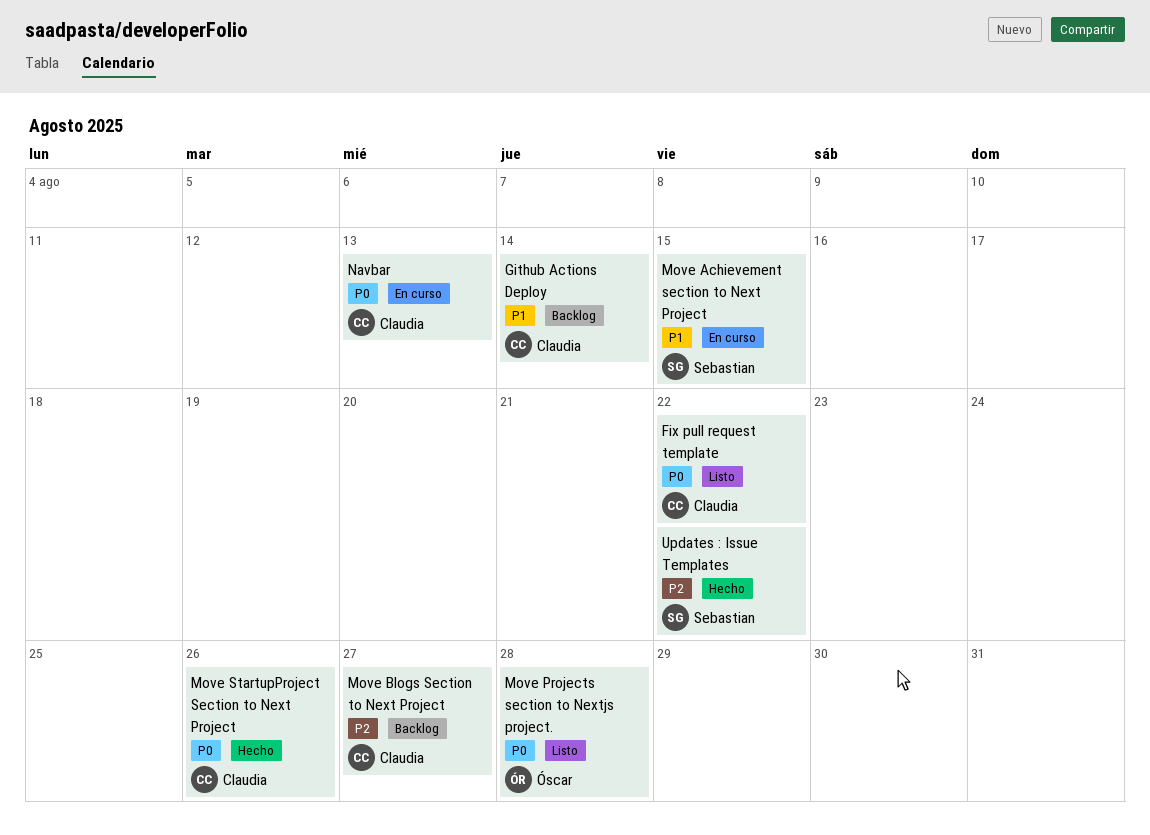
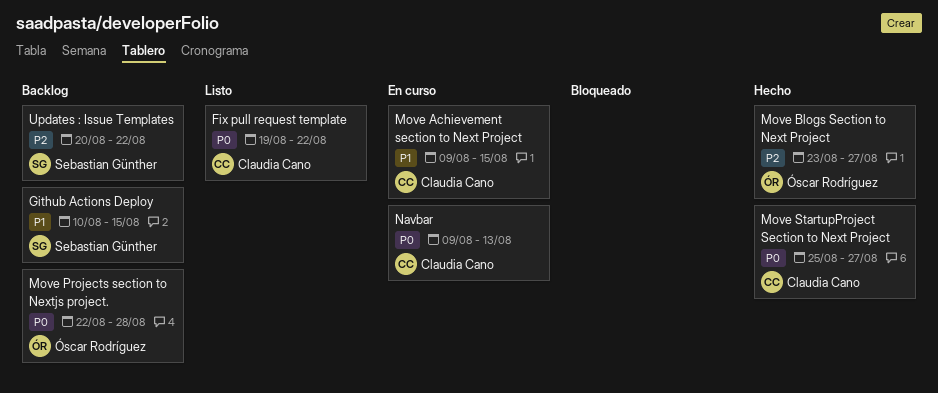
Github Actions Deploy, owner: Claudia Cano -> Sebastian Günther
Github Actions Deploy, due: Aug 14 -> Aug 15
Move Achievement section to Next Project, owner: Sebastian Günther -> Claudia Cano
Move Blogs Section to Next Project, status: Backlog -> Hecho
Move Blogs Section to Next Project, owner: Claudia Cano -> Óscar Rodríguez
Move Projects section to Nextjs project., status: Listo -> Backlog
Move StartupProject Section to Next Project, due: Aug 26 -> Aug 27
Updates : Issue Templates, status: Hecho -> Backlog

